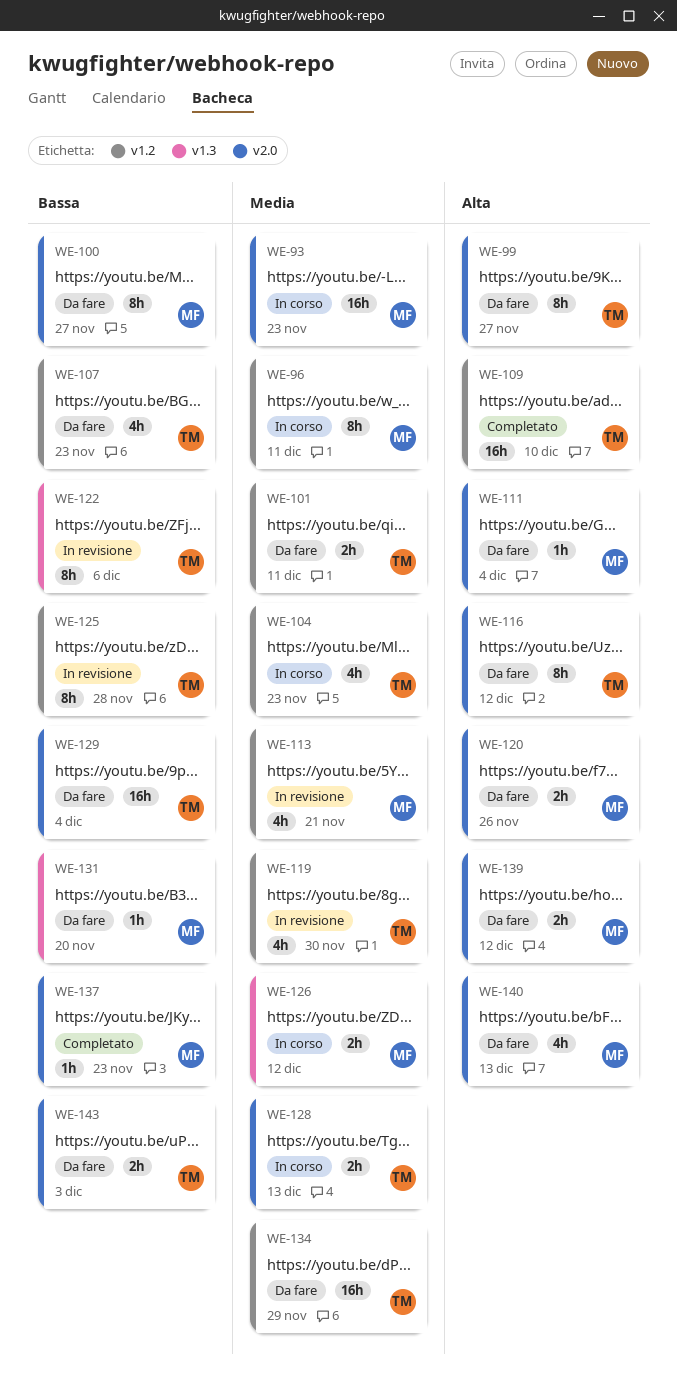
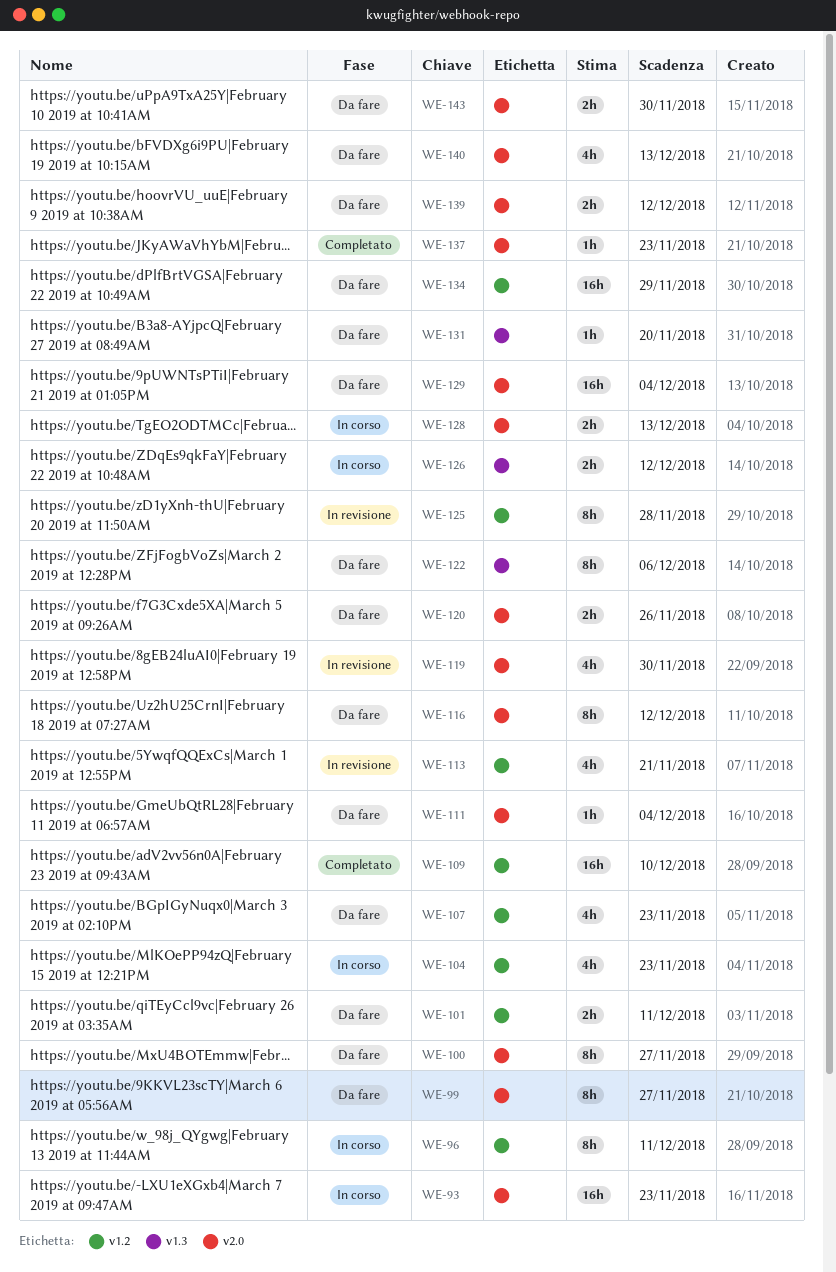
WE-119, label: v1.2 -> v2.0
WE-122, status: In revisione -> Da fare
WE-143, due: Dec 3 -> Nov 30

